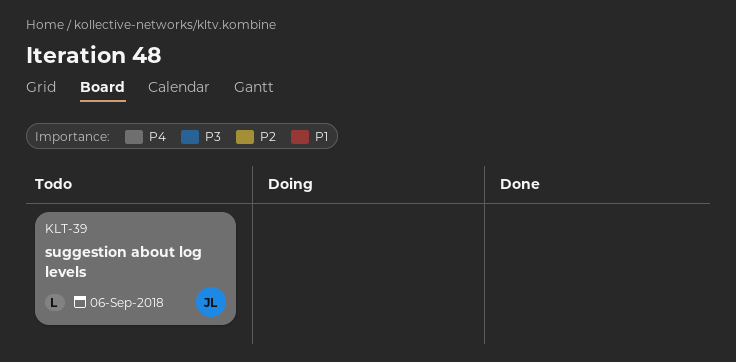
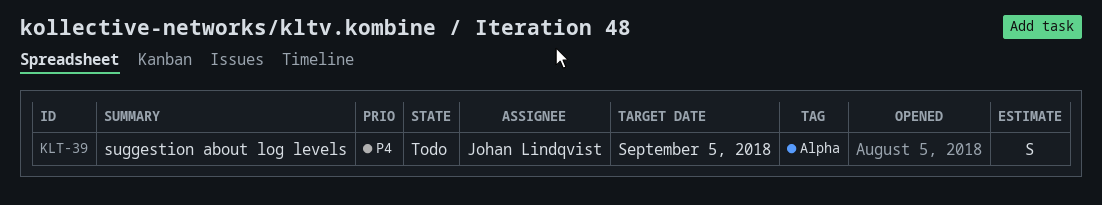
KLT-39, estimate: L -> S
KLT-39, due: Sep 6 -> Sep 5

